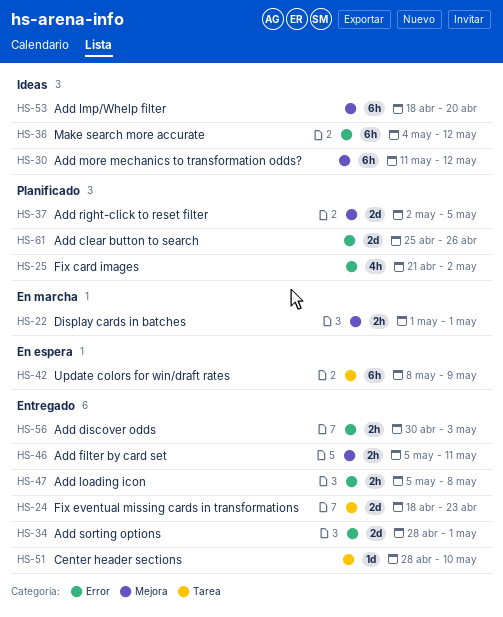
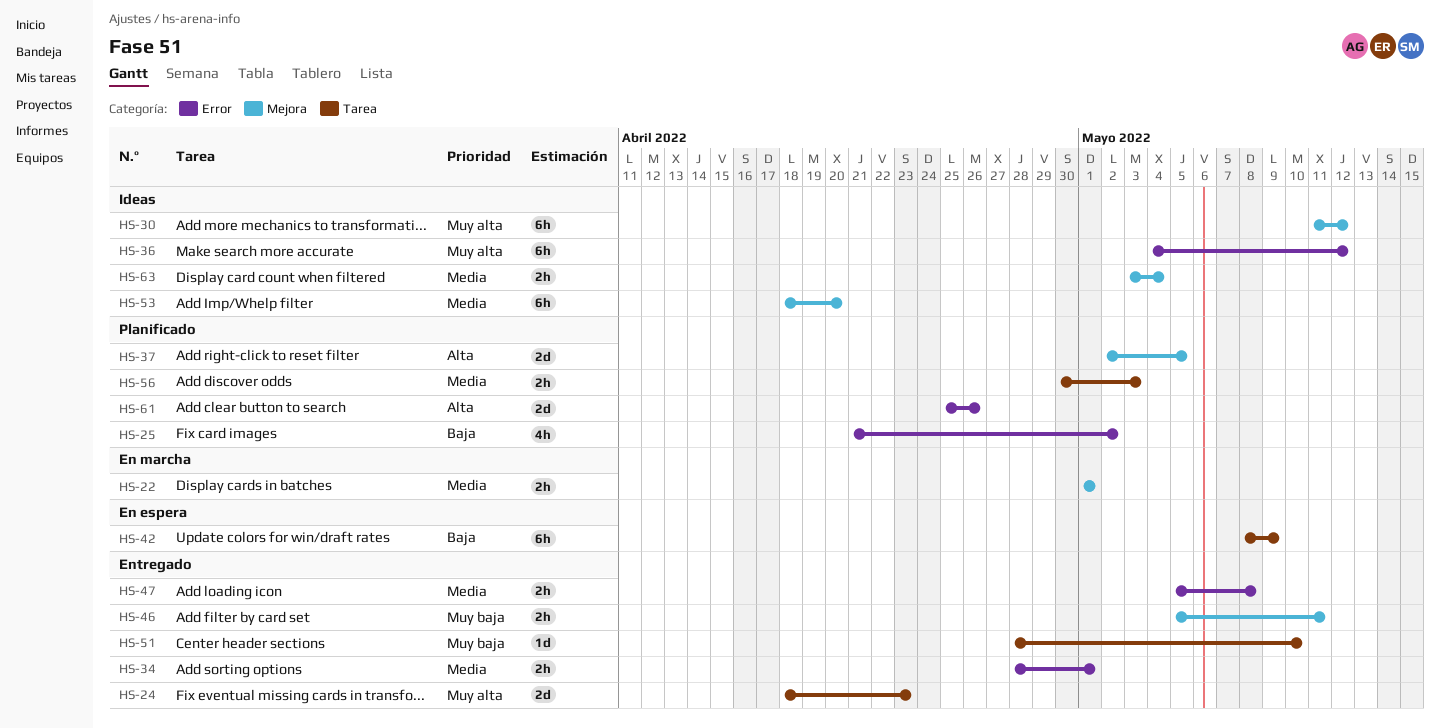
HS-34, estimate: 2d -> 2h
HS-56, status: Entregado -> Planificado
HS-56, label: Error -> Tarea
HS-63: none -> present

